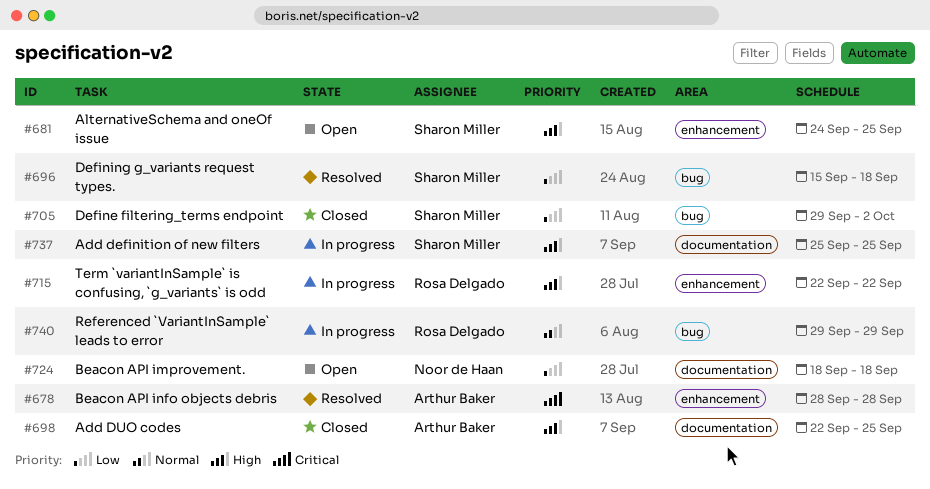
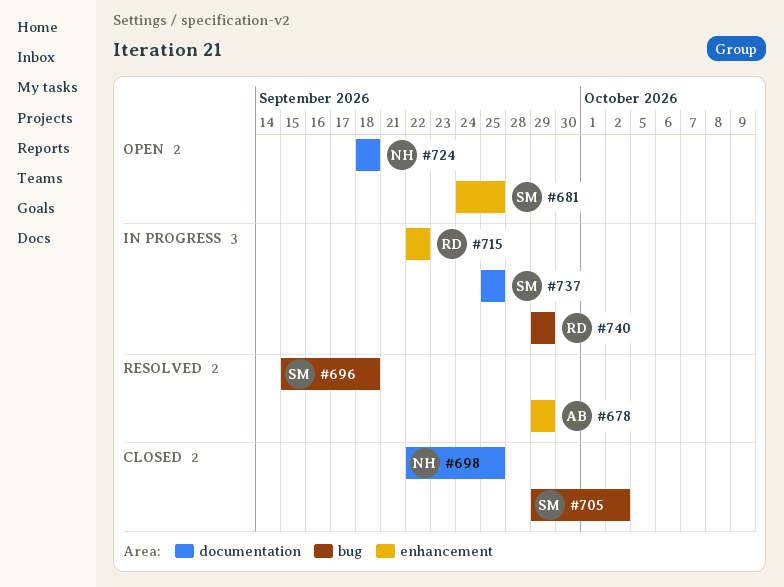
#678, start: Sep 28 -> Sep 29
#678, due: Sep 28 -> Sep 29
#698, owner: Arthur Baker -> Noor de Haan

